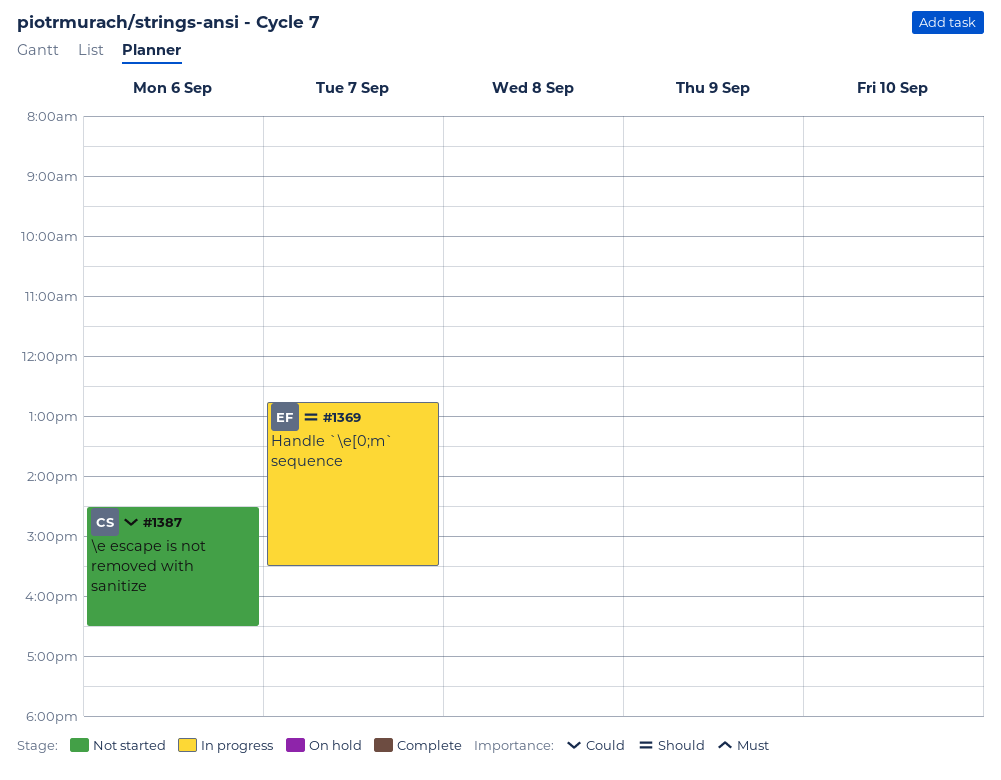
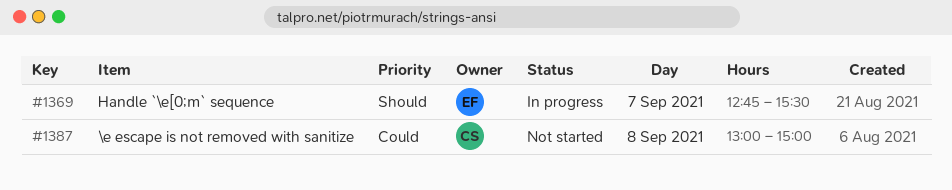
#1387, day: Sep 6 -> Sep 8
#1387, begins: 14:30 -> 13:00
#1387, ends: 16:30 -> 15:00

